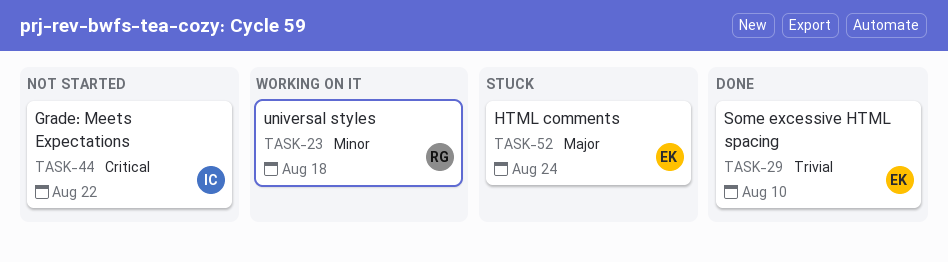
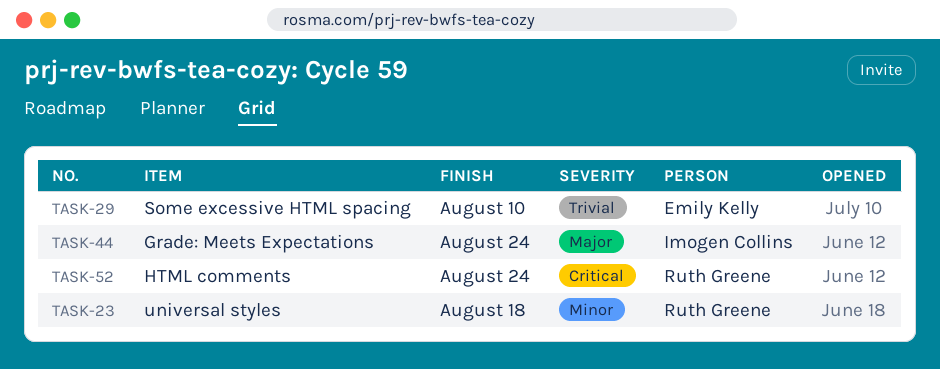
TASK-44, priority: Critical -> Major
TASK-44, due: Aug 22 -> Aug 24
TASK-52, owner: Emily Kelly -> Ruth Greene
TASK-52, priority: Major -> Critical

